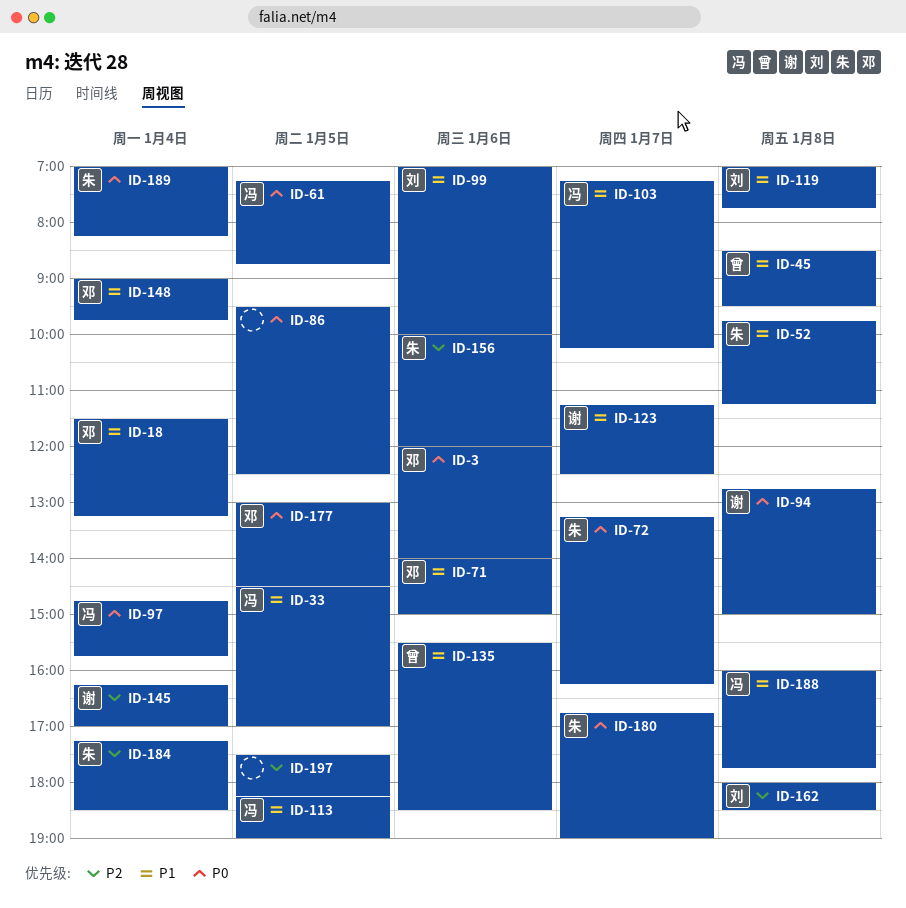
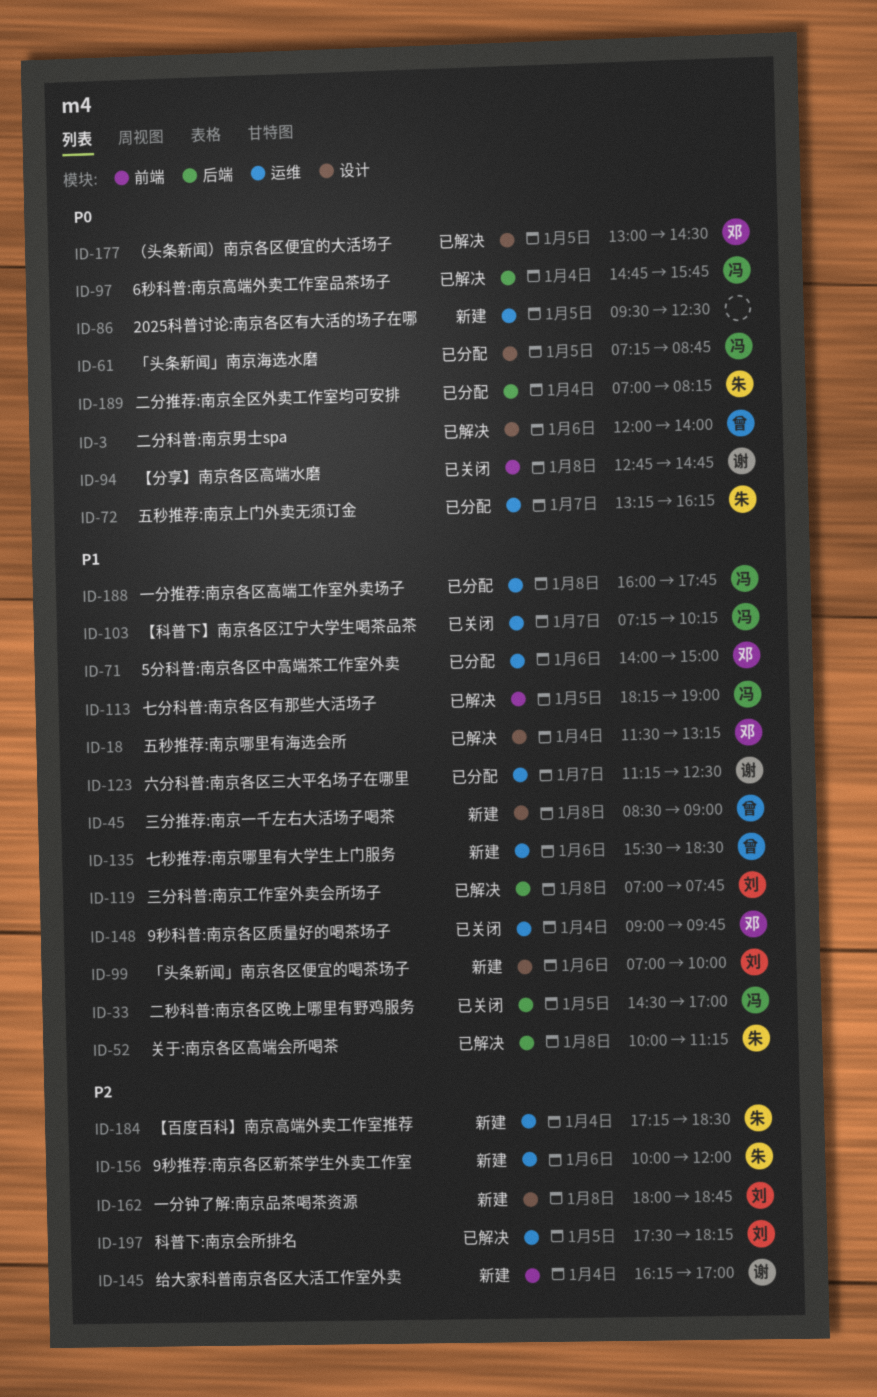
ID-3, owner: 邓 -> 曾
ID-45, ends: 09:30 -> 09:00
ID-52, begins: 09:45 -> 10:00
ID-94, ends: 15:00 -> 14:45
ID-162, ends: 18:30 -> 18:45
ID-180: present -> none
ID-197, owner: none -> 刘

